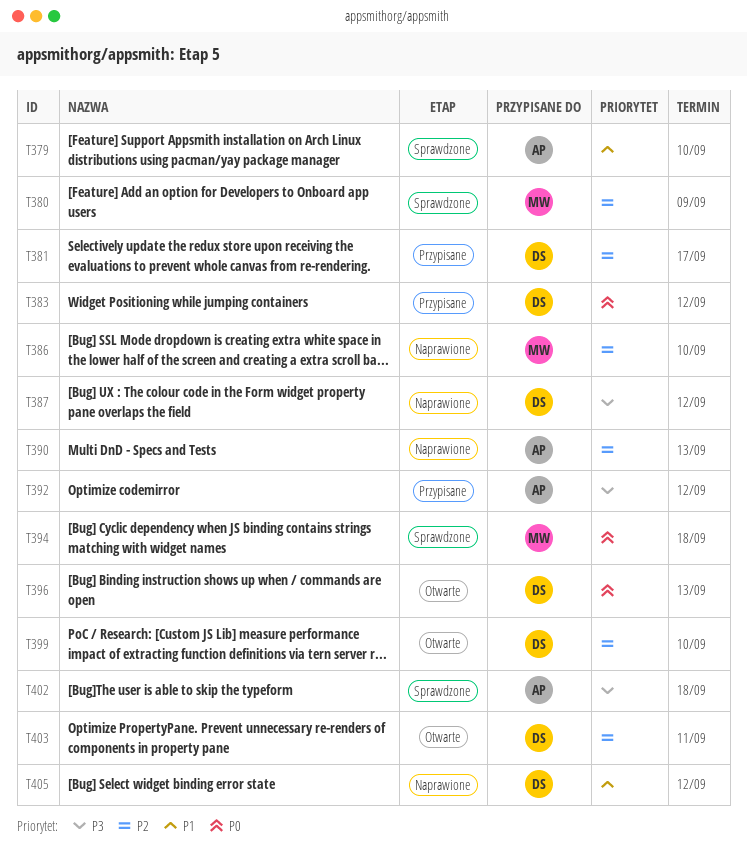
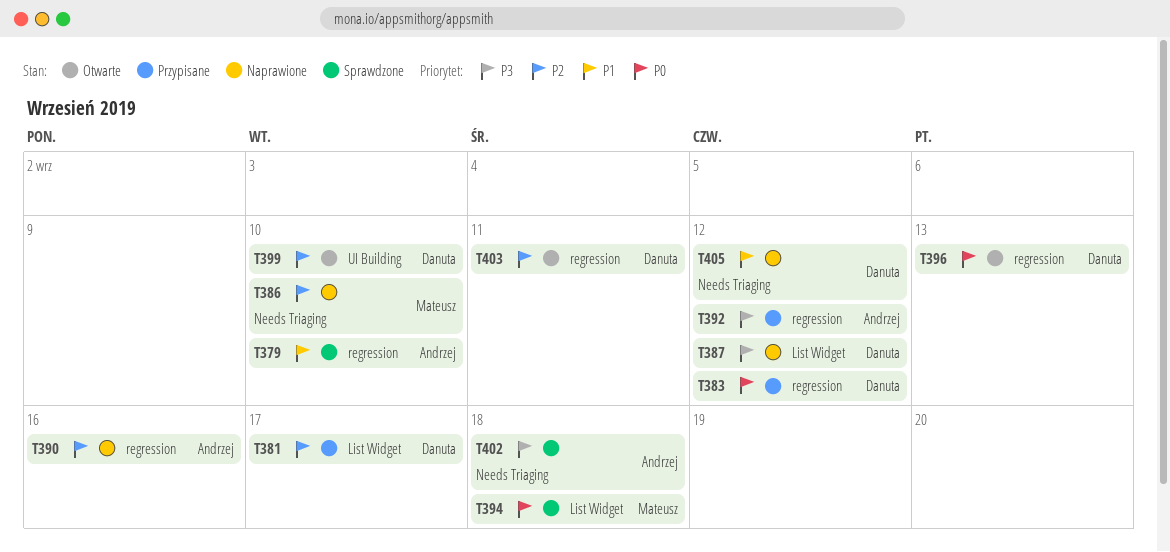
T380: present -> none
T390, due: Sep 13 -> Sep 16

